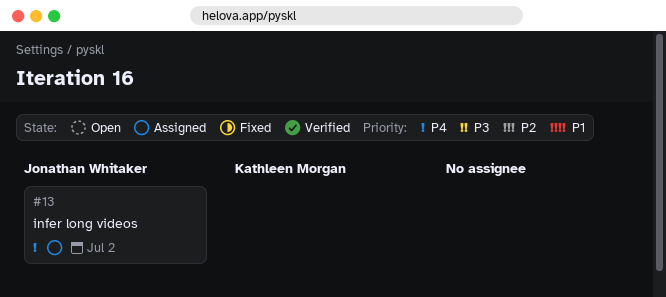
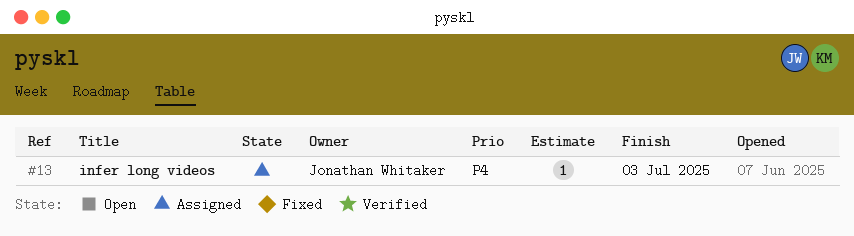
#13, due: Jul 2 -> Jul 3

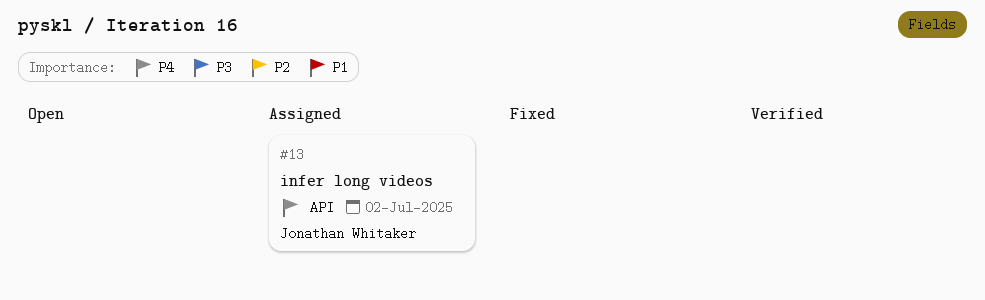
#13, due: Jul 3 -> Jul 2

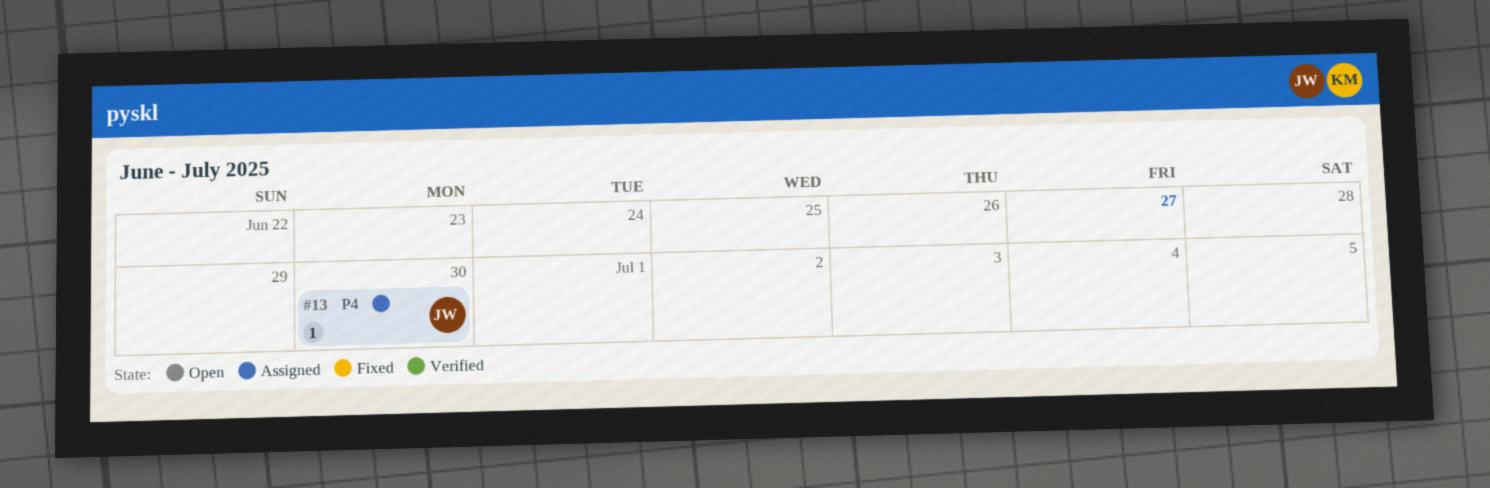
#13, due: Jul 2 -> Jun 30

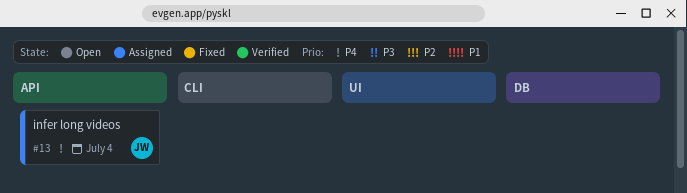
#13, due: Jun 30 -> Jul 4

